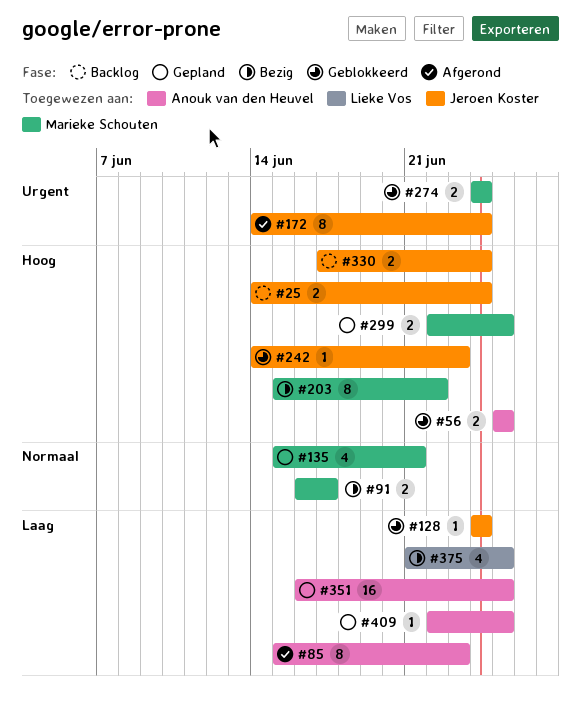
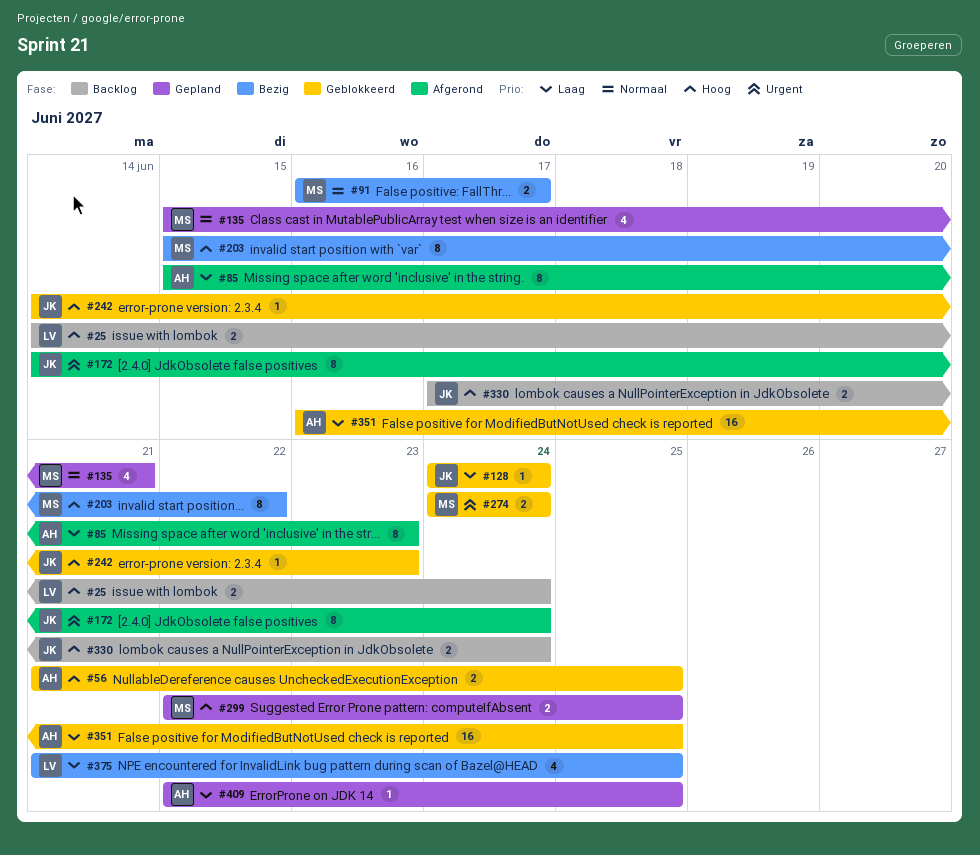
#25, owner: Jeroen Koster -> Lieke Vos
#56, start: Jun 25 -> Jun 21
#351, status: Gepland -> Geblokkeerd

